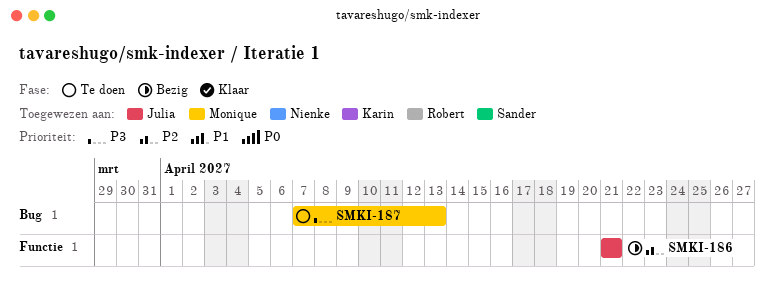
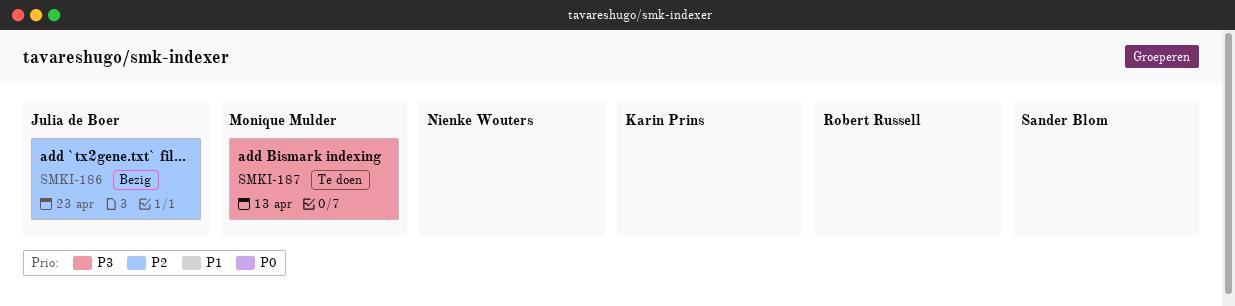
SMKI-186, due: Apr 21 -> Apr 23

